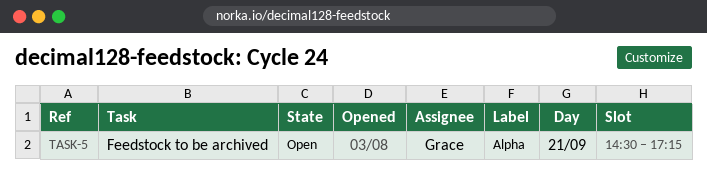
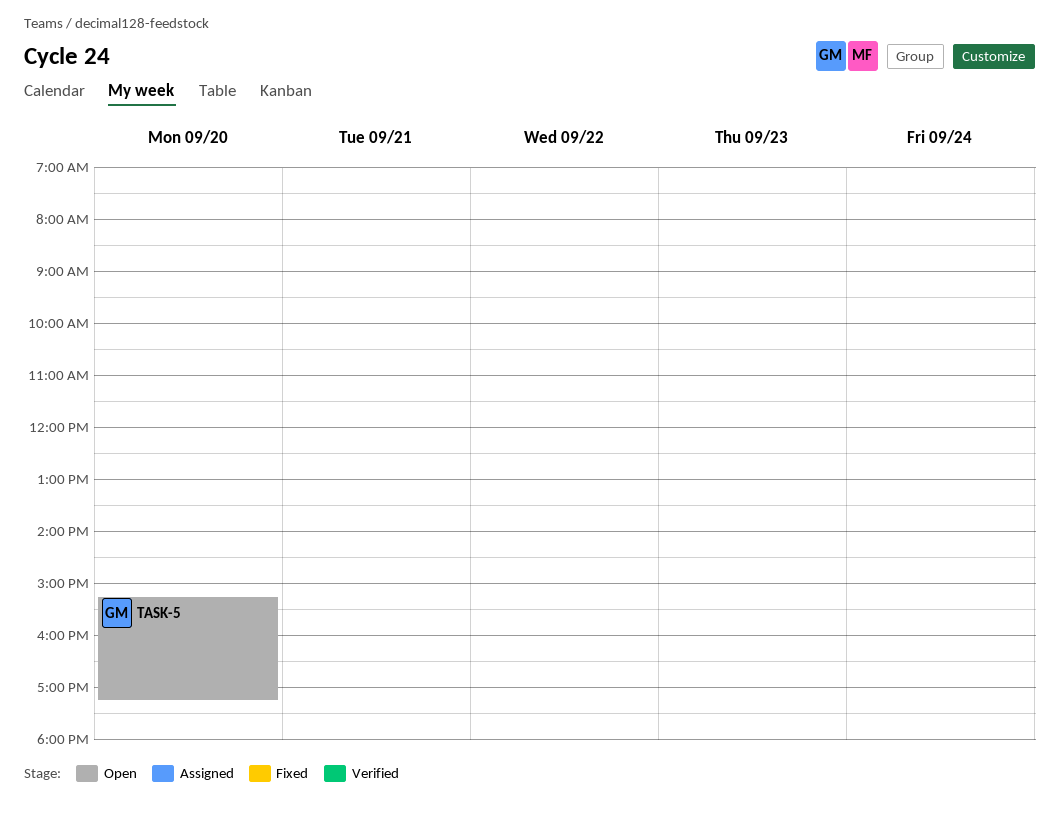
TASK-5, day: Sep 21 -> Sep 20
TASK-5, begins: 14:30 -> 15:15

